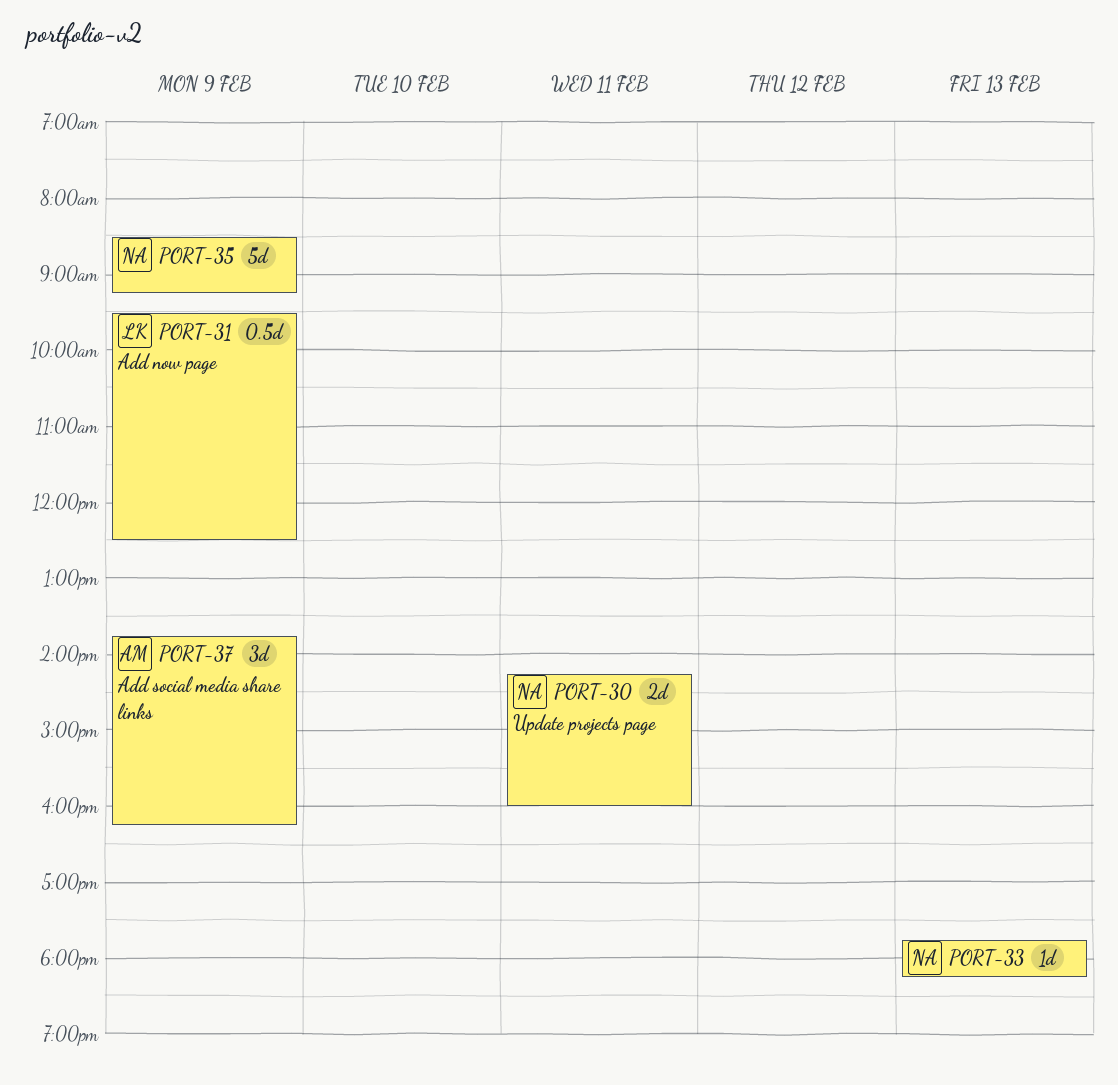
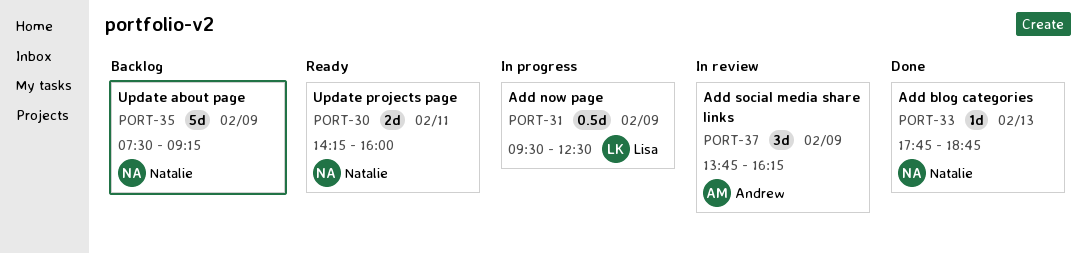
PORT-33, ends: 18:15 -> 18:45
PORT-35, begins: 08:30 -> 07:30

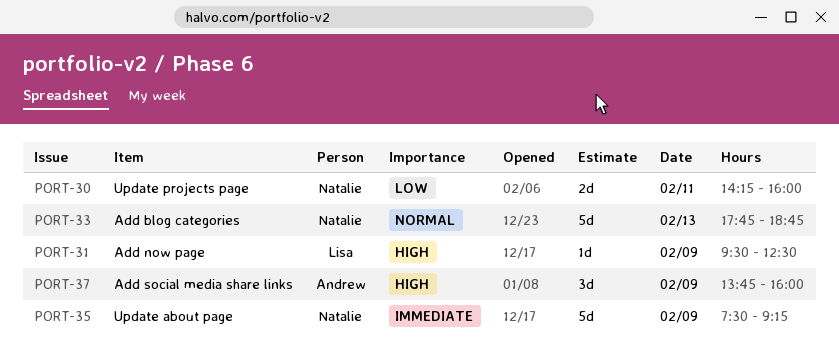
PORT-31, estimate: 0.5d -> 1d
PORT-33, estimate: 1d -> 5d
PORT-37, ends: 16:15 -> 16:00

